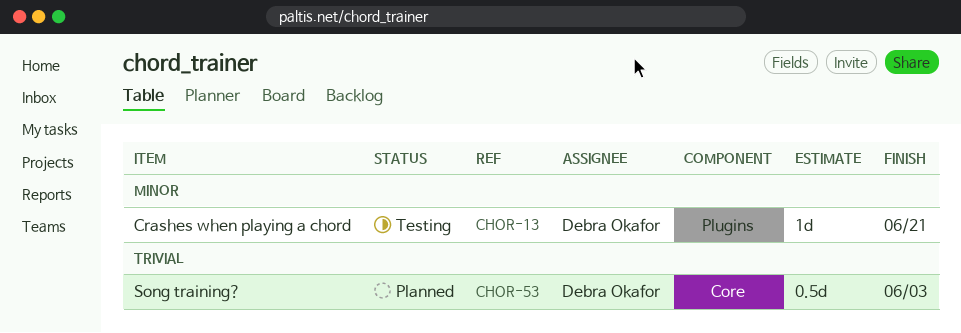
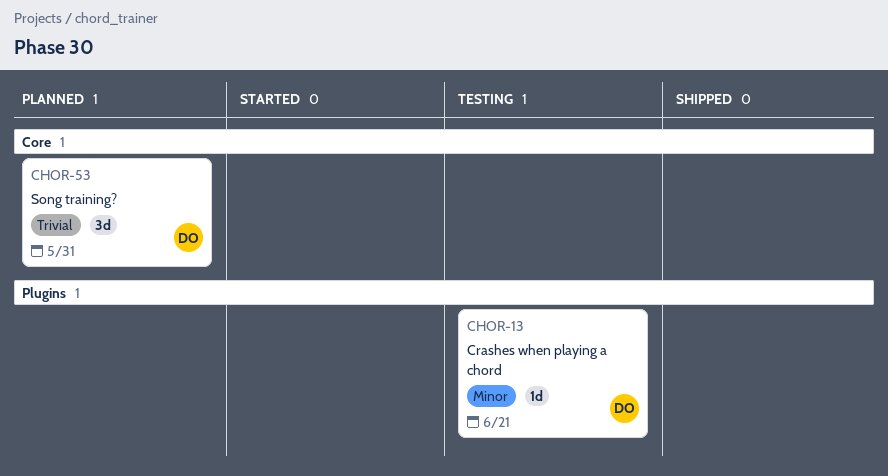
CHOR-53, estimate: 0.5d -> 3d
CHOR-53, due: Jun 3 -> May 31

